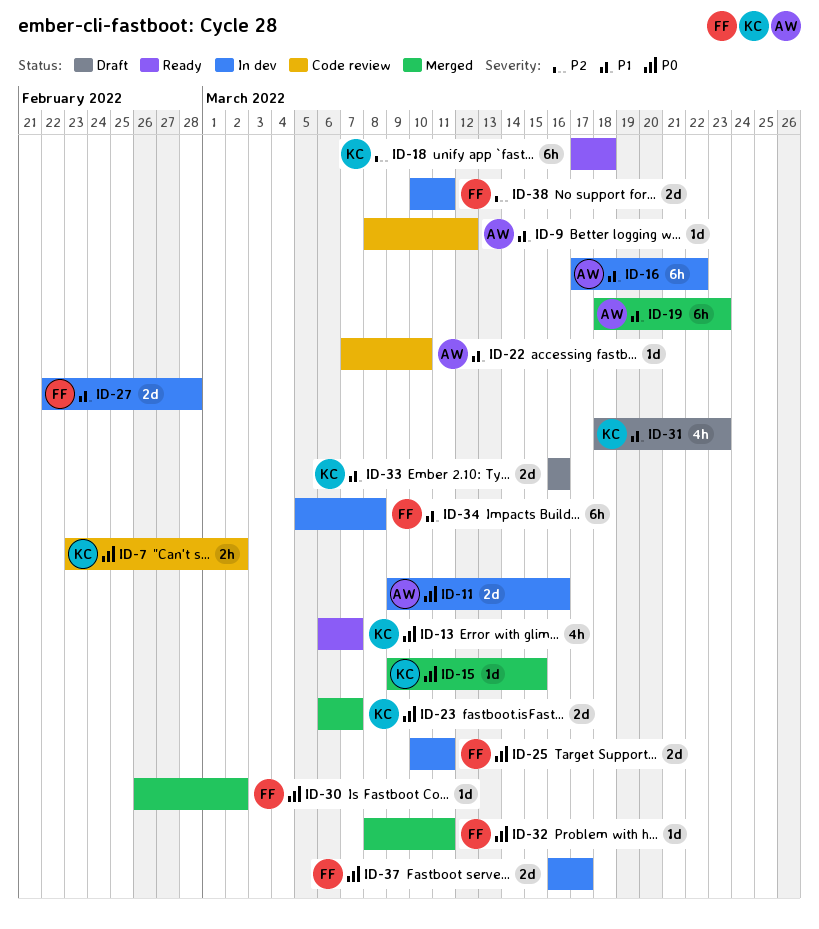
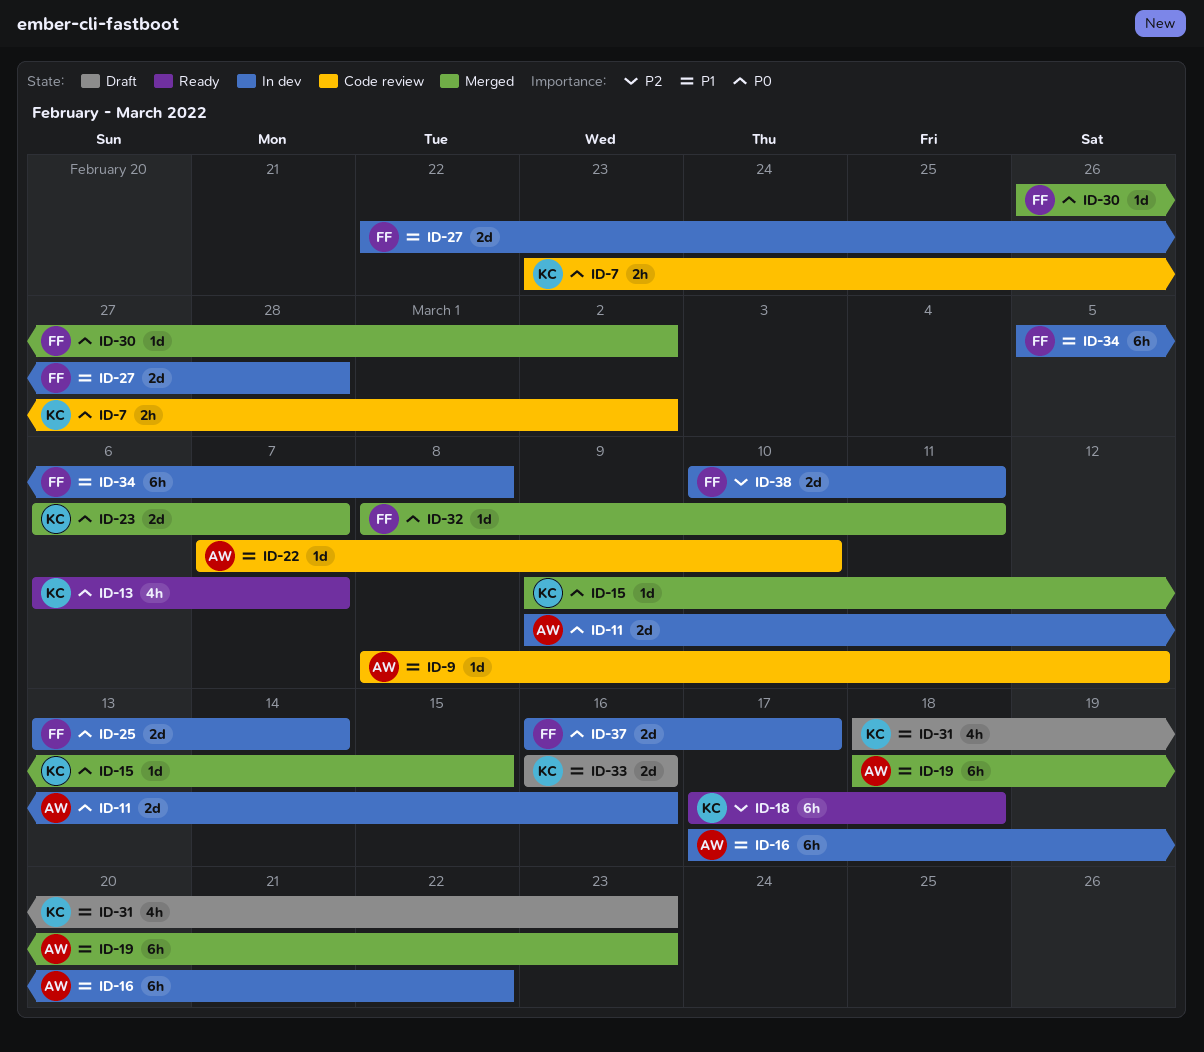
ID-25, start: Mar 10 -> Mar 13
ID-25, due: Mar 11 -> Mar 14

